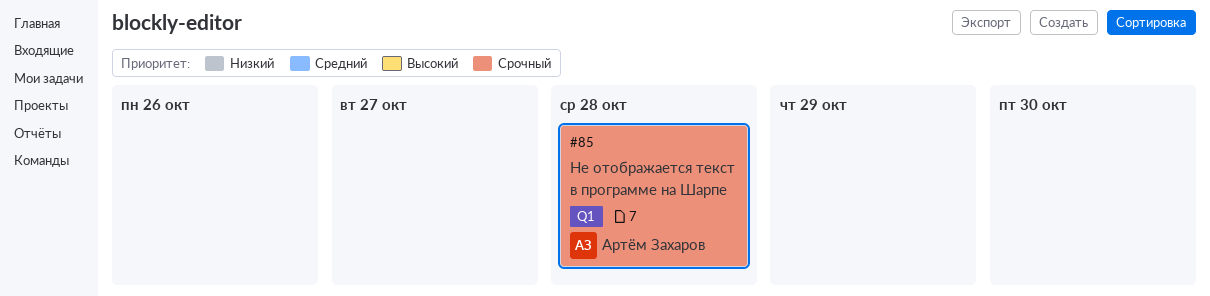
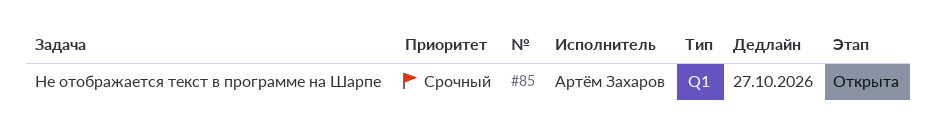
#85, due: Oct 28 -> Oct 27

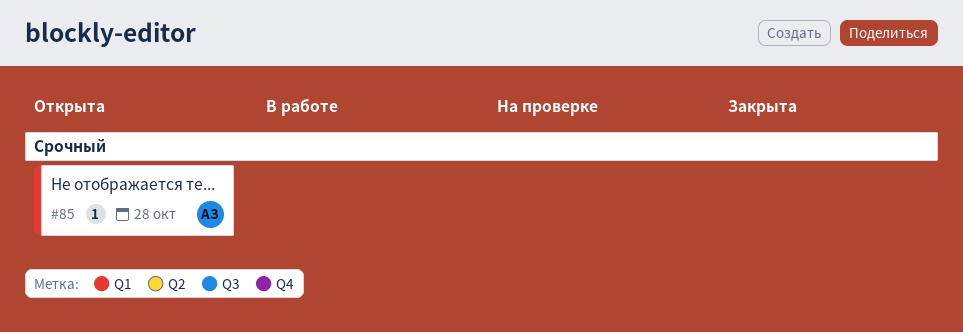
#85, due: Oct 27 -> Oct 28

